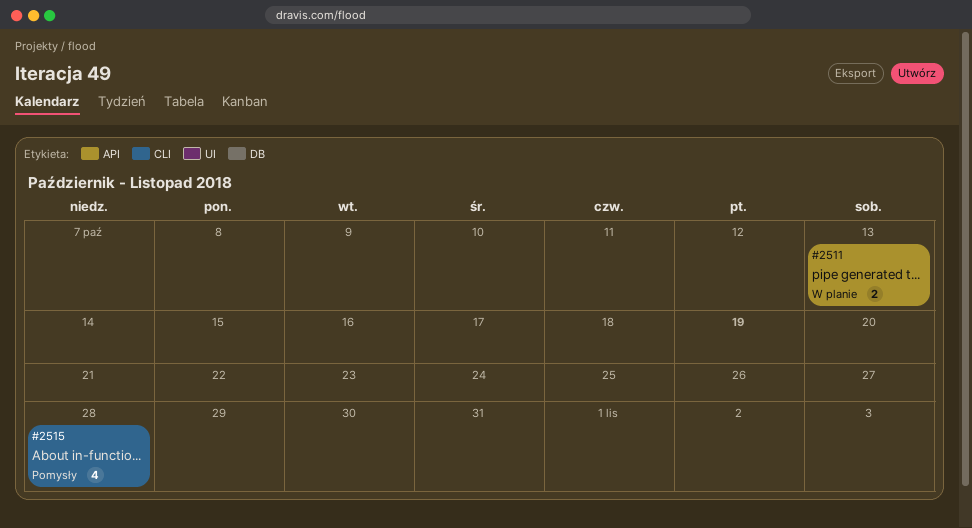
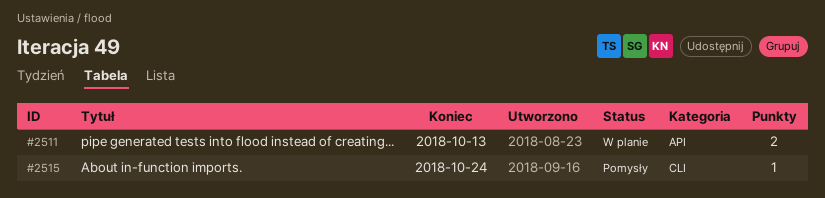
#2515, estimate: 4 -> 1
#2515, due: Oct 28 -> Oct 24

